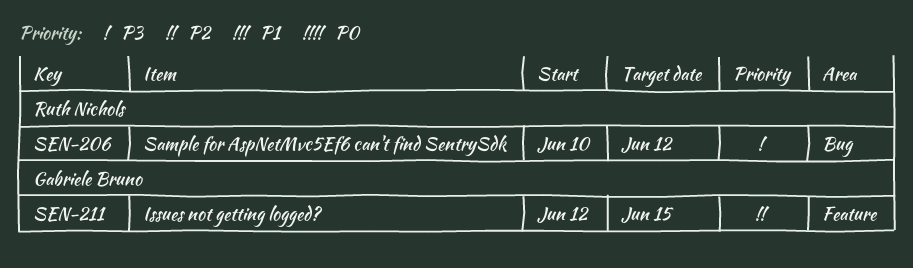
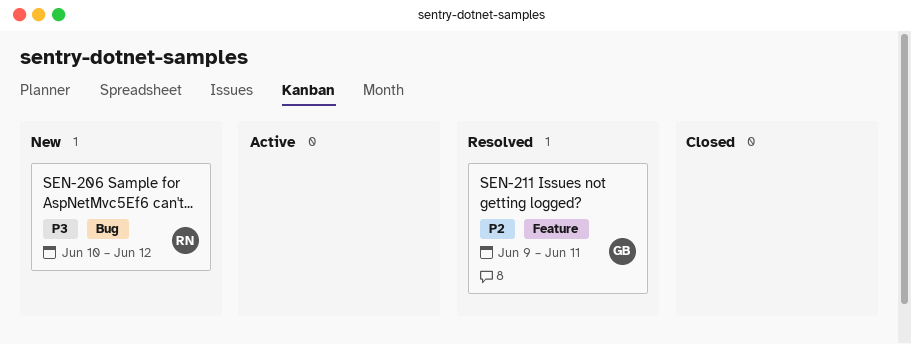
SEN-211, start: Jun 12 -> Jun 9
SEN-211, due: Jun 15 -> Jun 11

